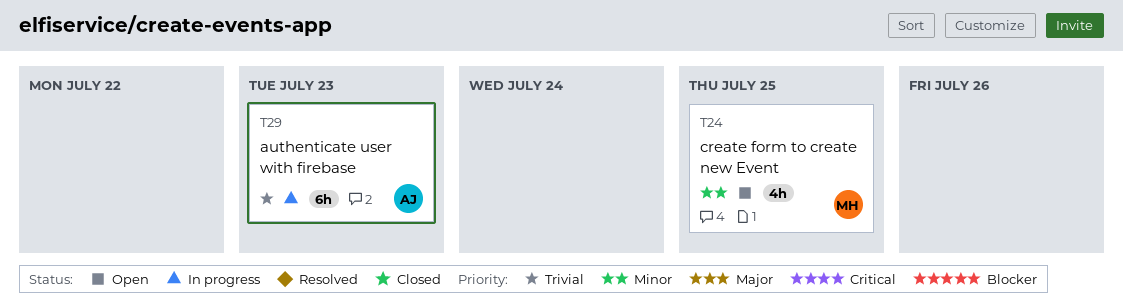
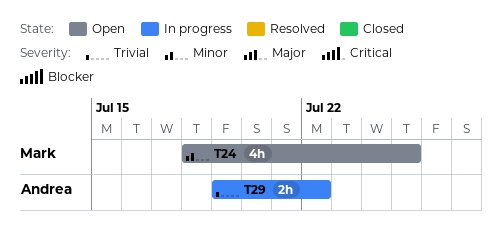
T29, estimate: 6h -> 2h
T29, due: Jul 23 -> Jul 22

